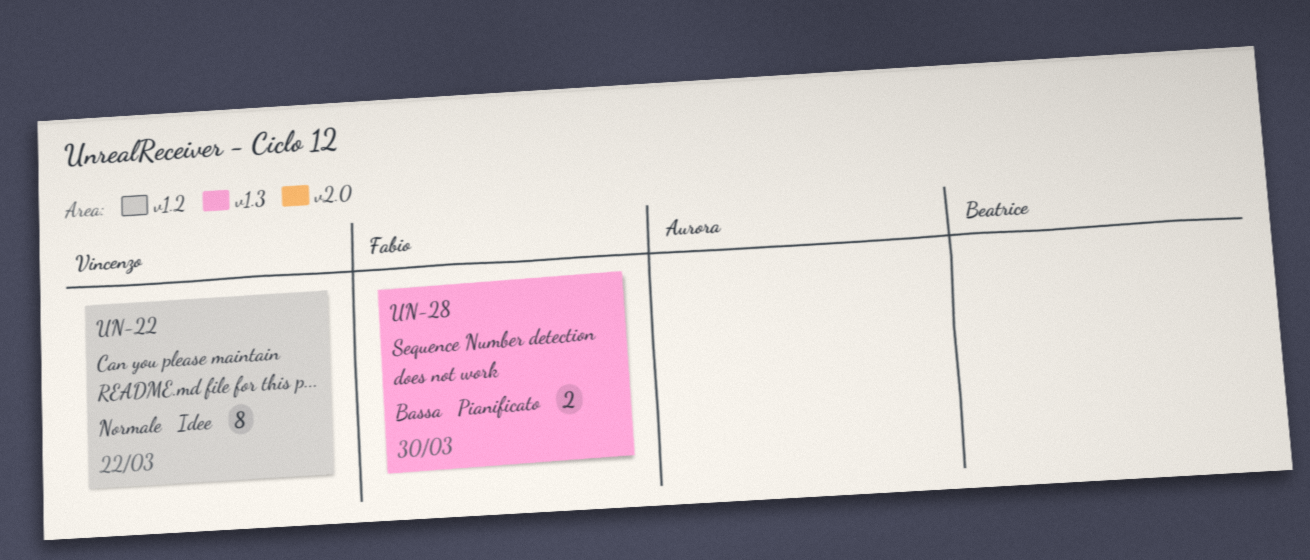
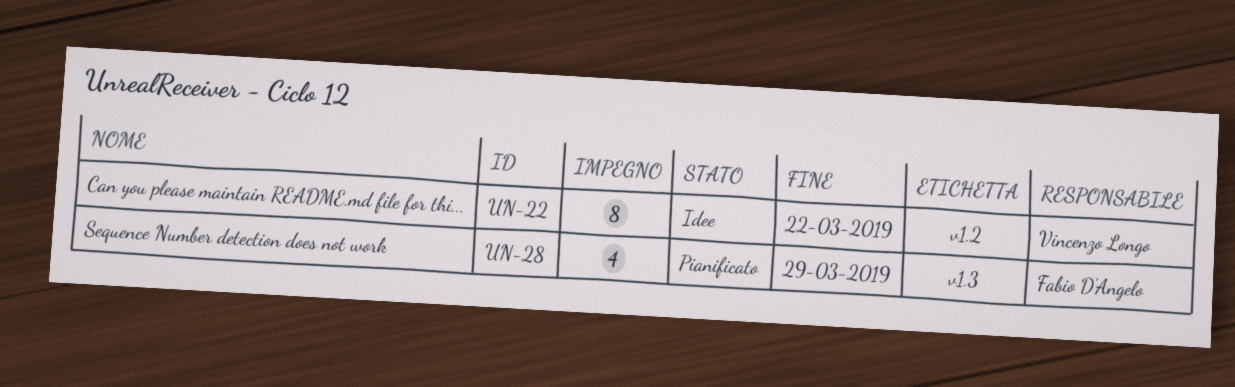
UN-28, estimate: 2 -> 4
UN-28, due: Mar 30 -> Mar 29

